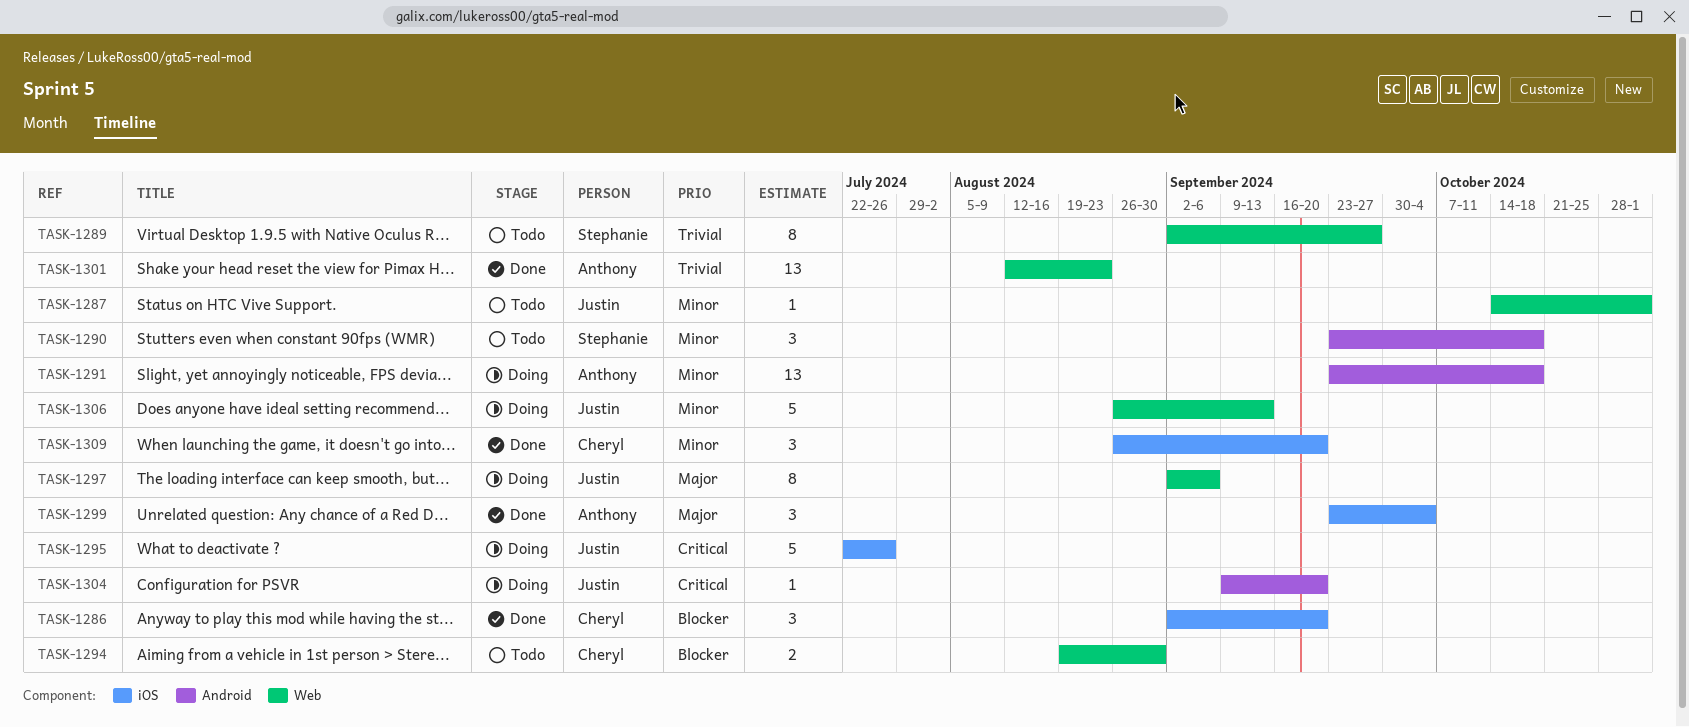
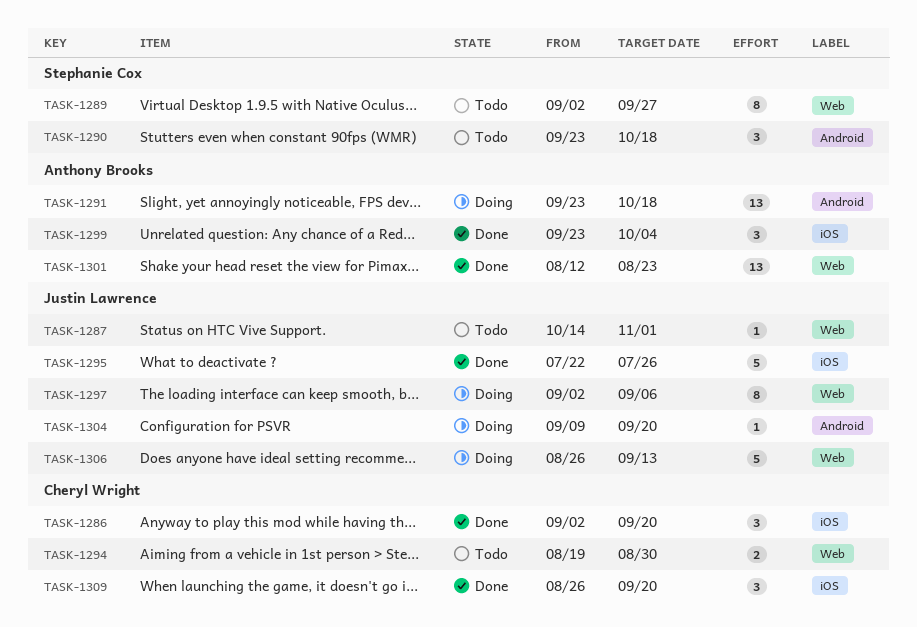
TASK-1295, status: Doing -> Done

